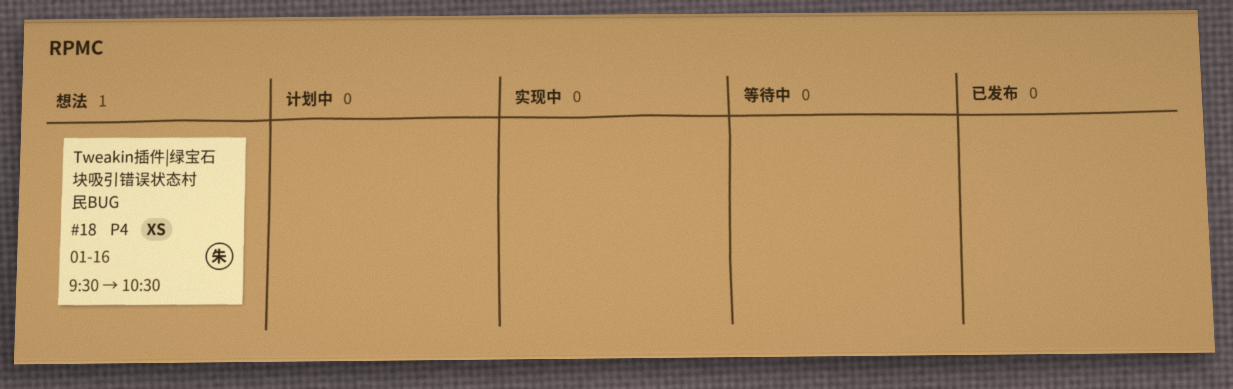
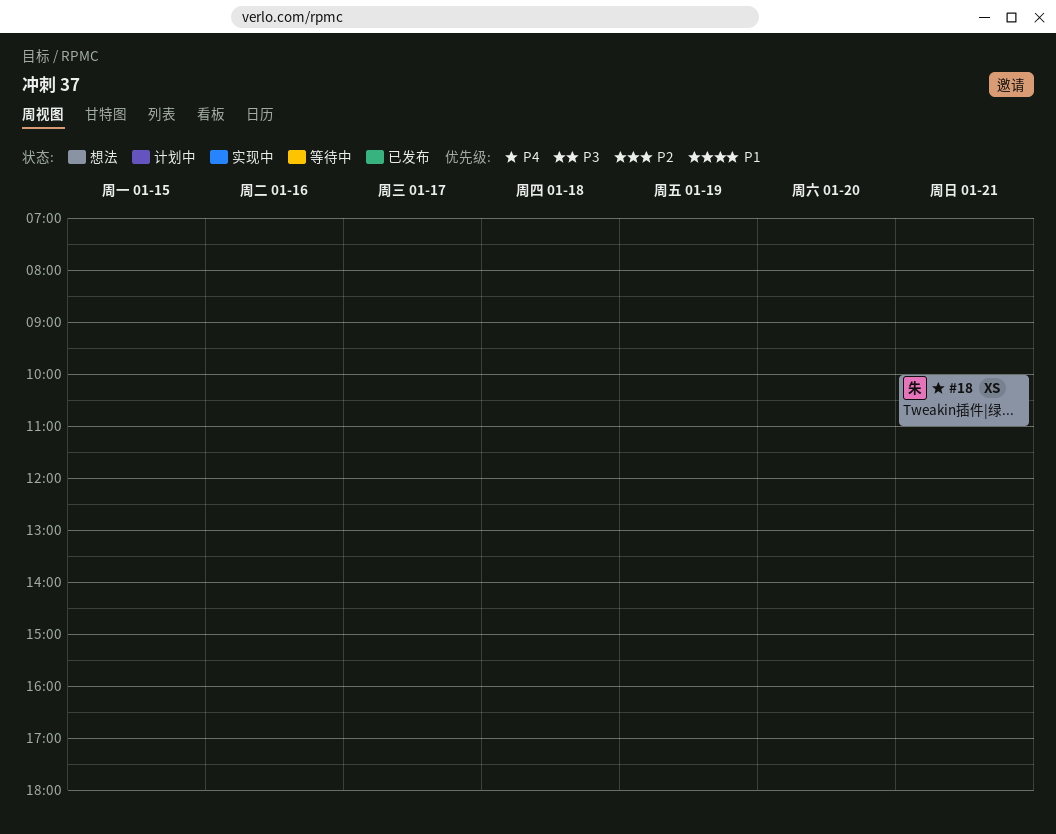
#18, day: Jan 16 -> Jan 21
#18, begins: 09:30 -> 10:00
#18, ends: 10:30 -> 11:00

